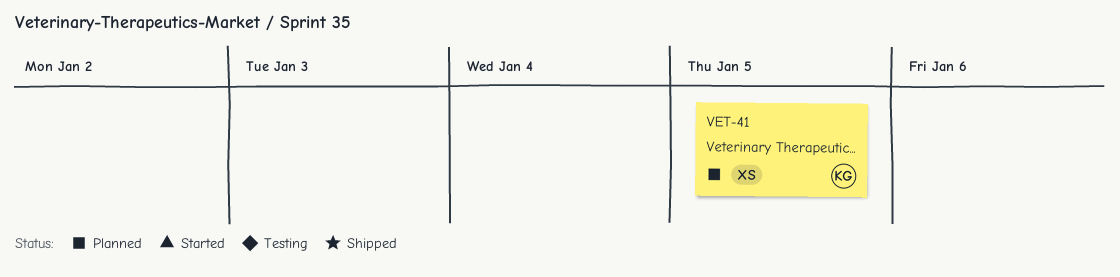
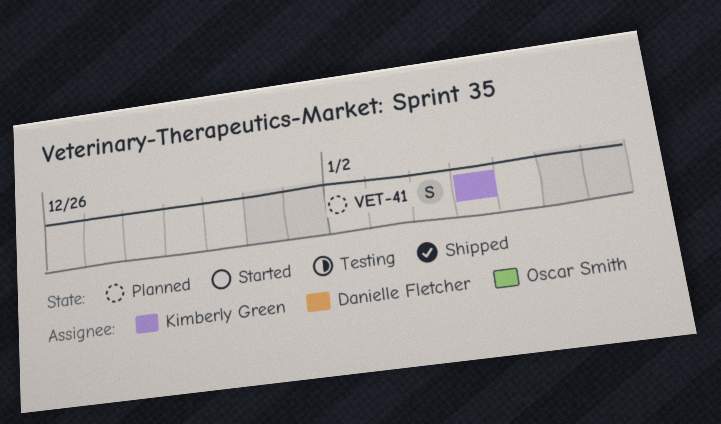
VET-41, estimate: XS -> S

